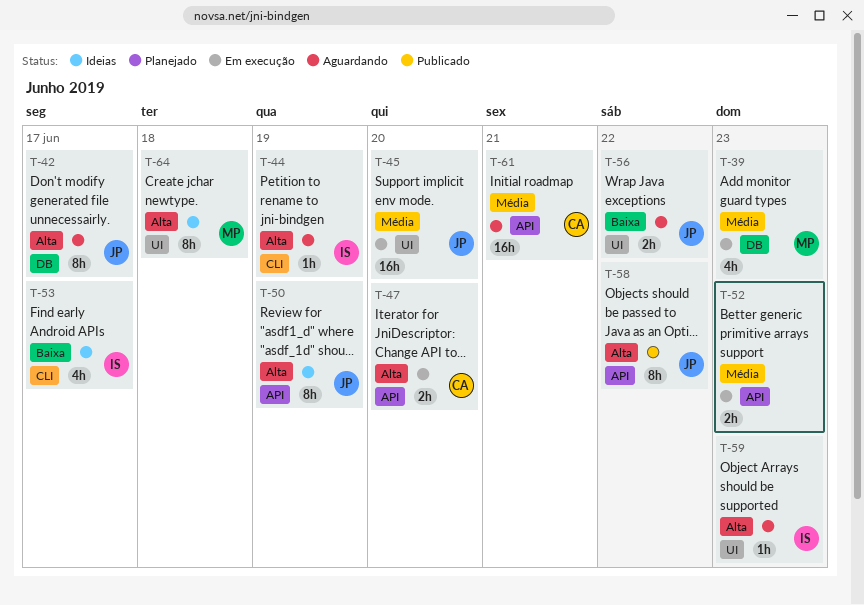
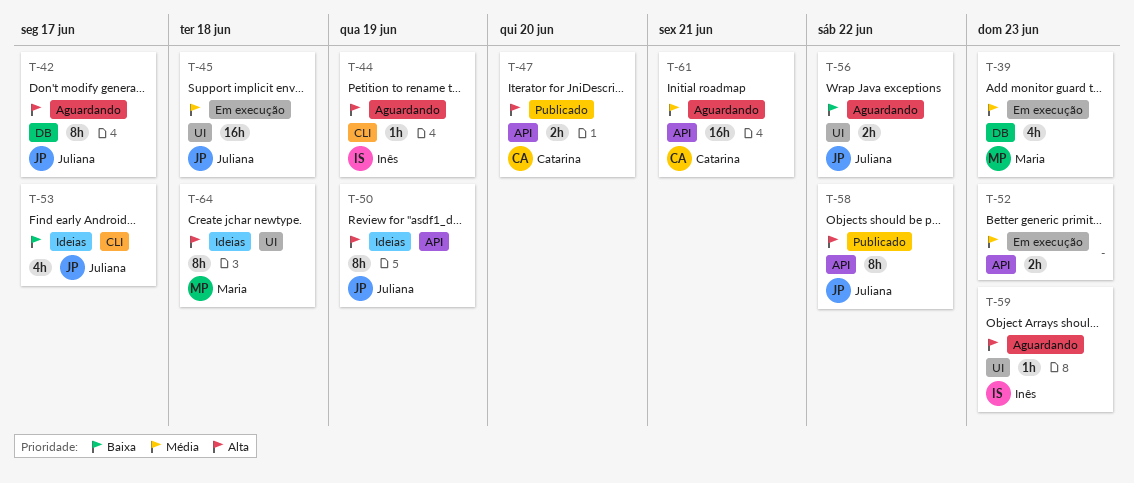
T-45, due: Jun 20 -> Jun 18
T-47, status: Em execução -> Publicado
T-53, owner: Inês -> Juliana

